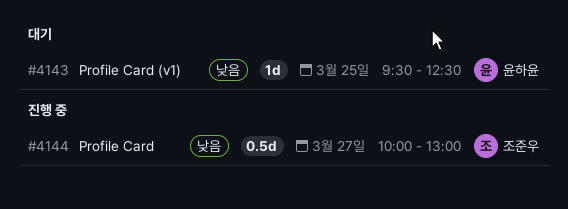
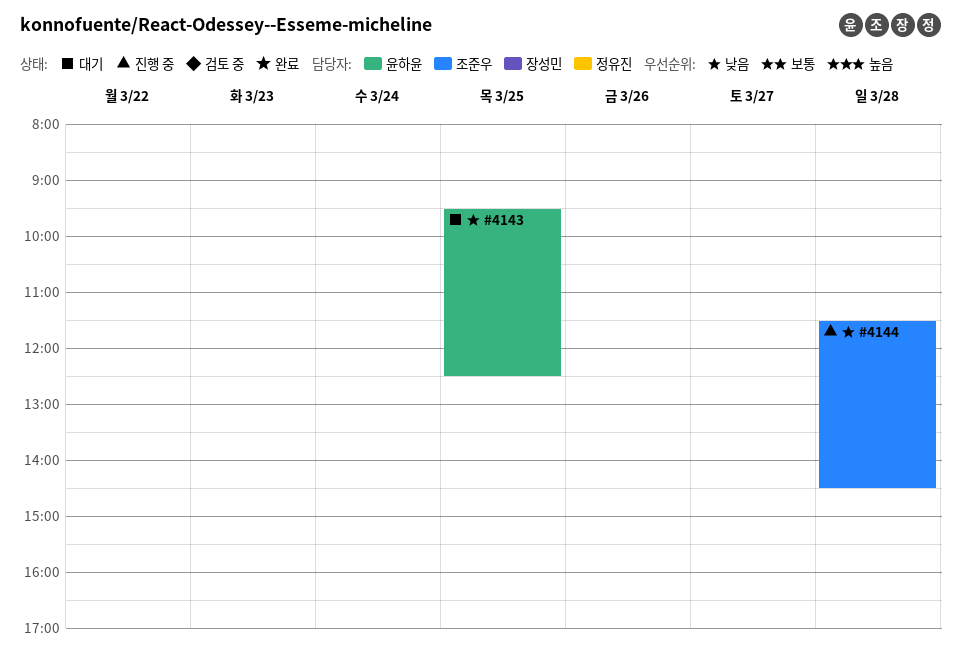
#4144, day: Mar 27 -> Mar 28
#4144, begins: 10:00 -> 11:30
#4144, ends: 13:00 -> 14:30

